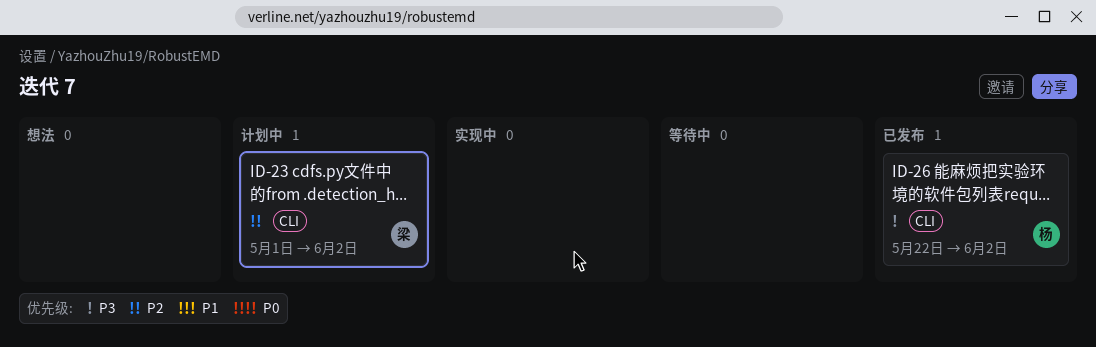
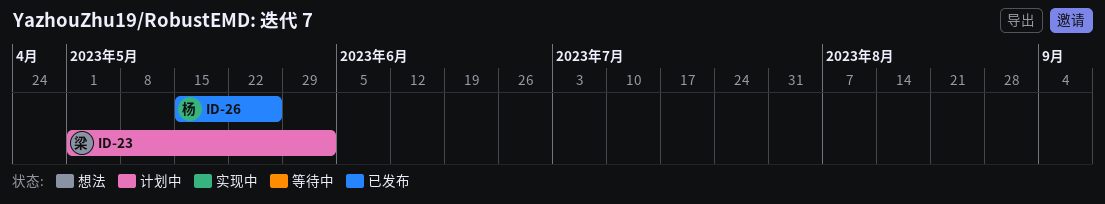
ID-26, start: May 22 -> May 15
ID-26, due: Jun 2 -> May 26

